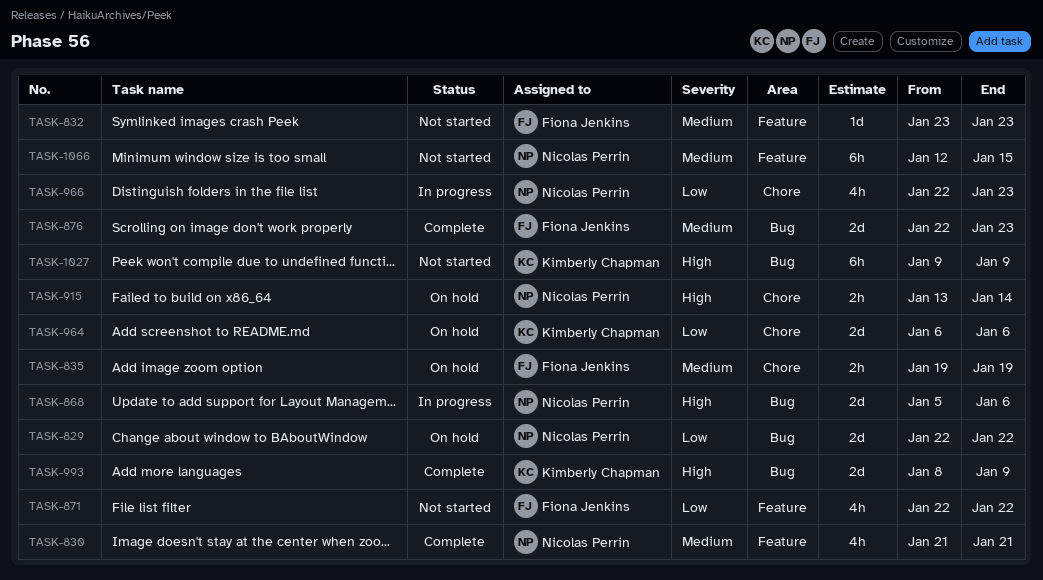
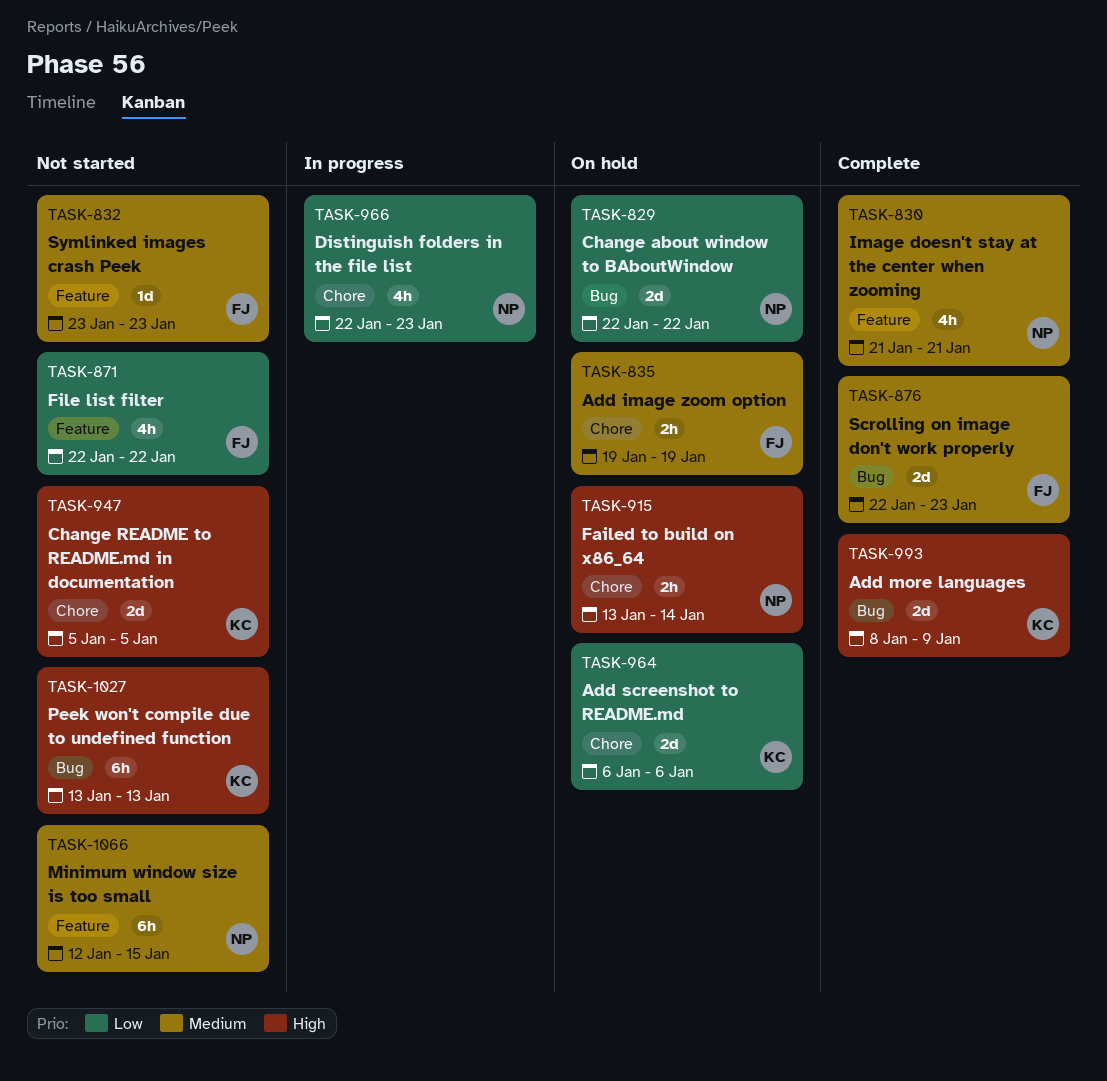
TASK-868: present -> none
TASK-947: none -> present
TASK-1027, start: Jan 9 -> Jan 13
TASK-1027, due: Jan 9 -> Jan 13

